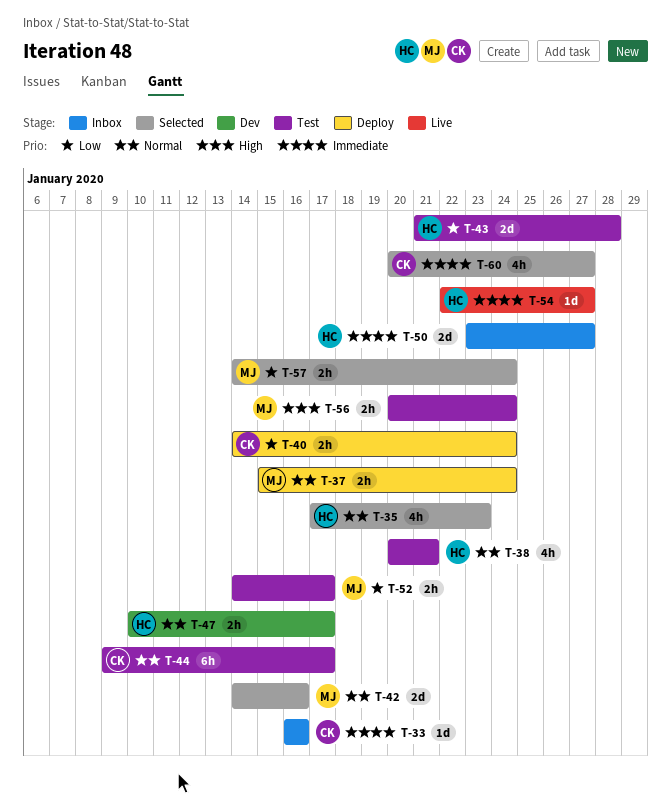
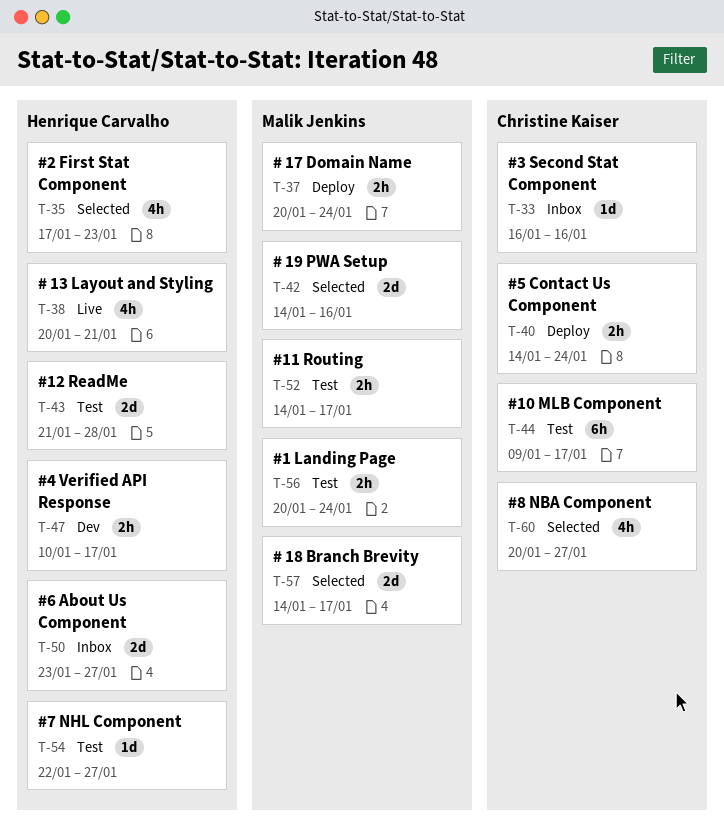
T-37, start: Jan 15 -> Jan 20
T-38, status: Test -> Live
T-54, status: Live -> Test
T-57, estimate: 2h -> 2d
T-57, due: Jan 24 -> Jan 17

